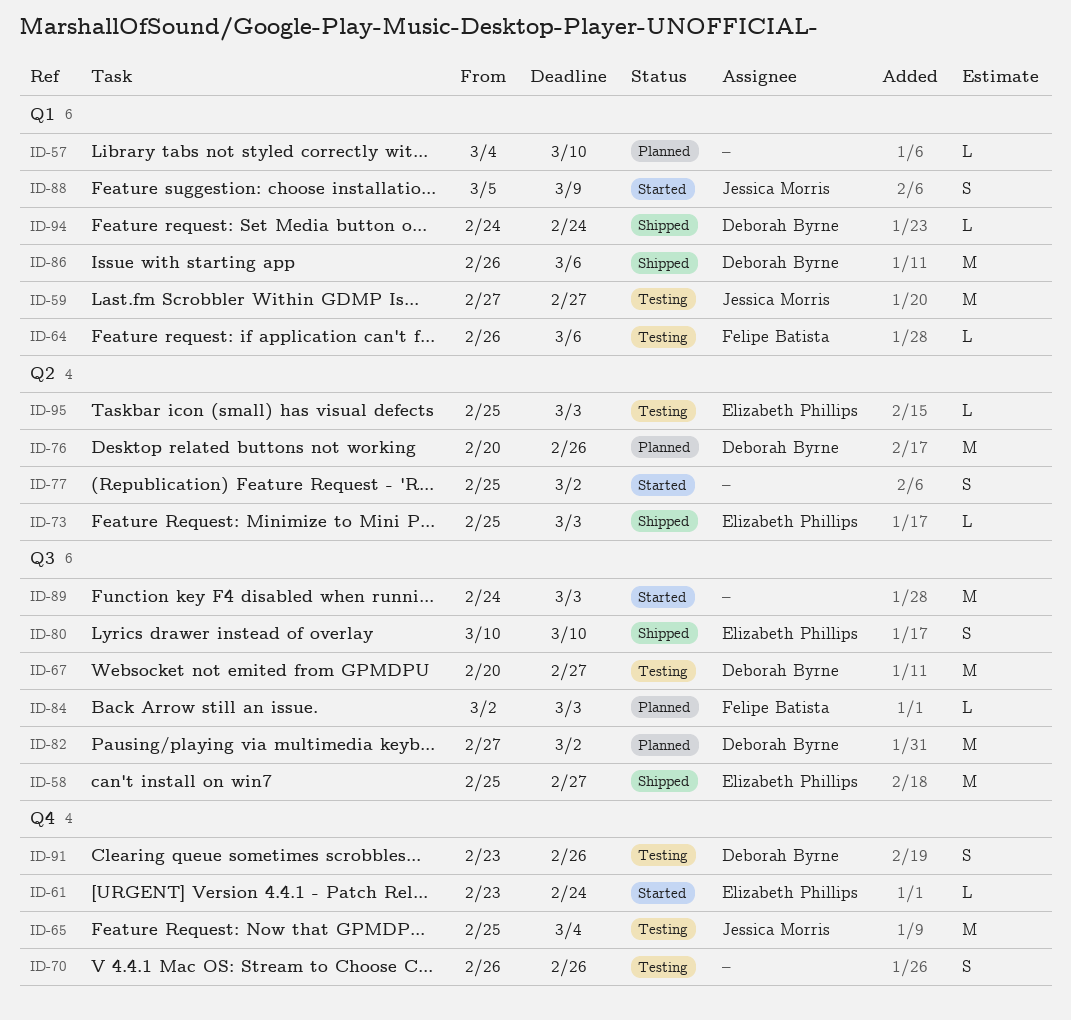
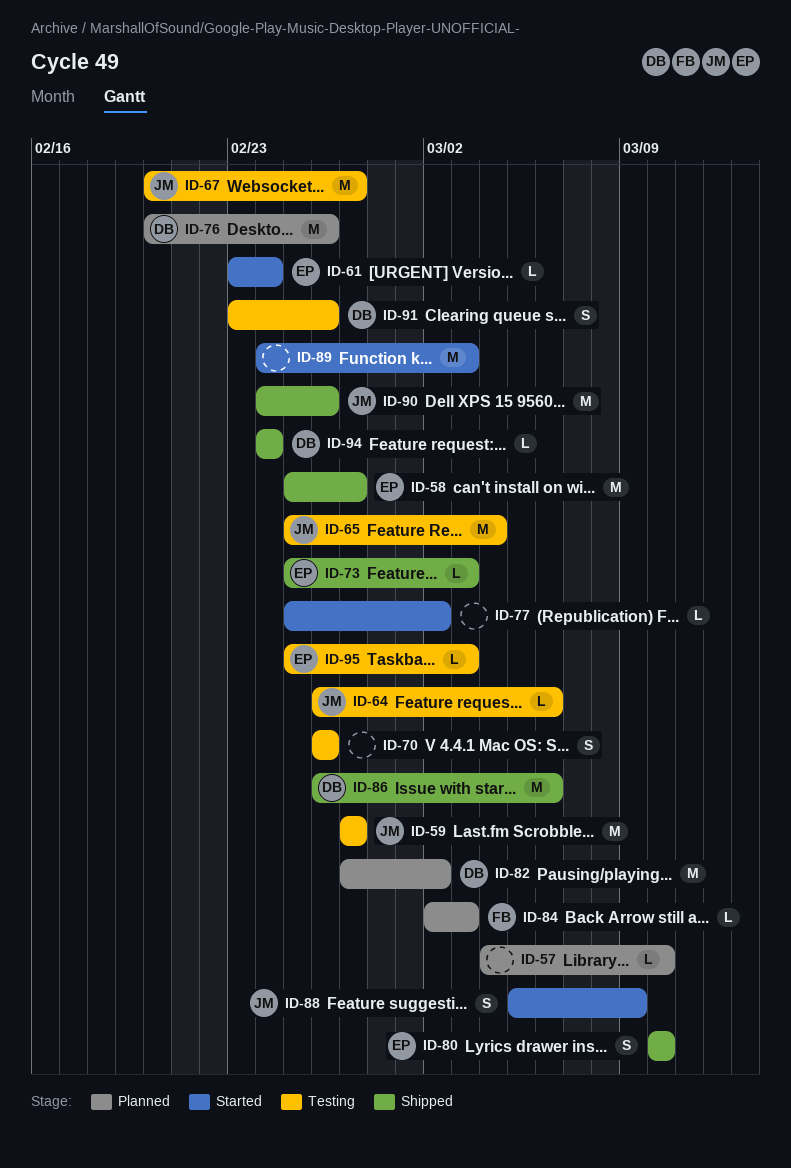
ID-64, owner: Felipe Batista -> Jessica Morris
ID-67, owner: Deborah Byrne -> Jessica Morris
ID-77, estimate: S -> L
ID-90: none -> present

